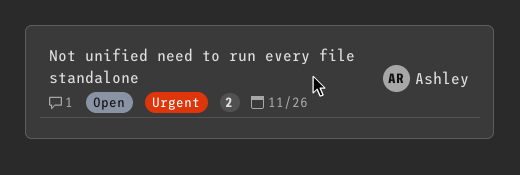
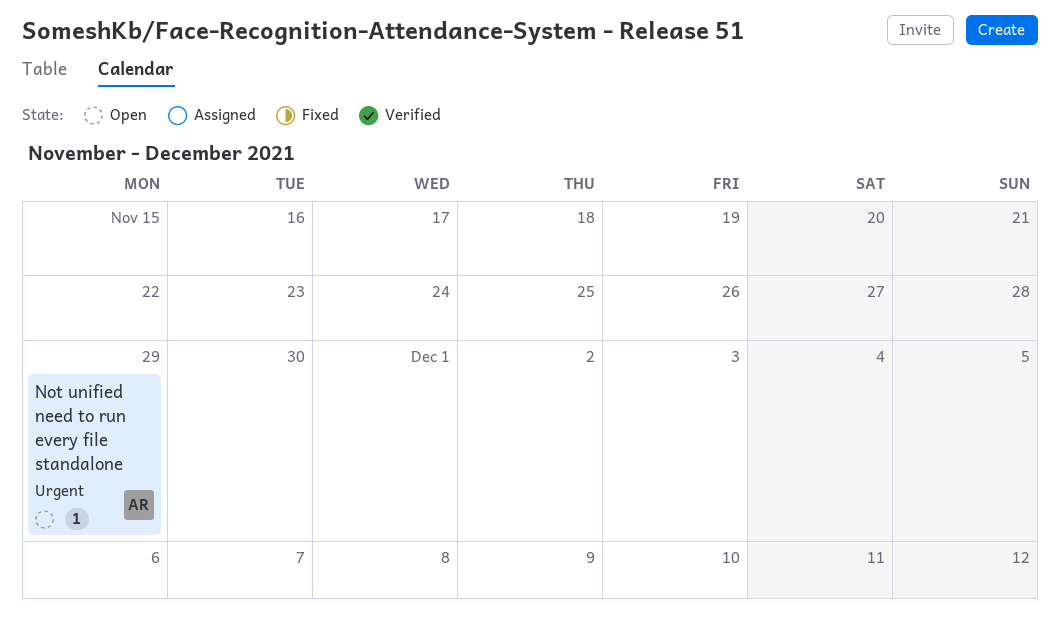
Not unified need to run every file standalone, estimate: 2 -> 1
Not unified need to run every file standalone, due: Nov 26 -> Nov 29

